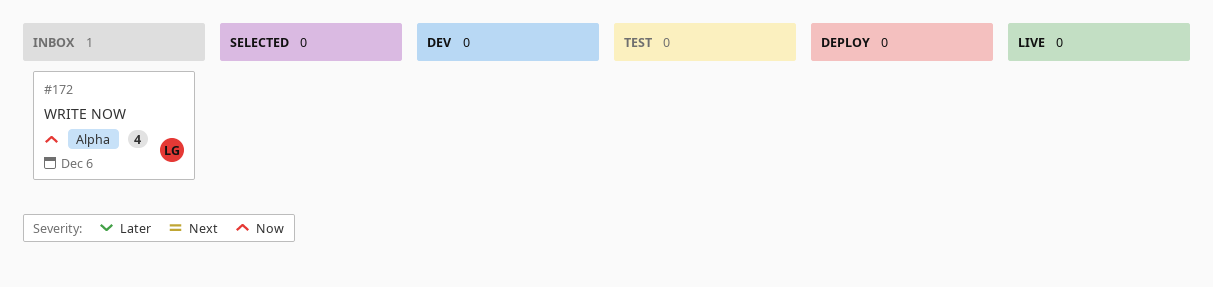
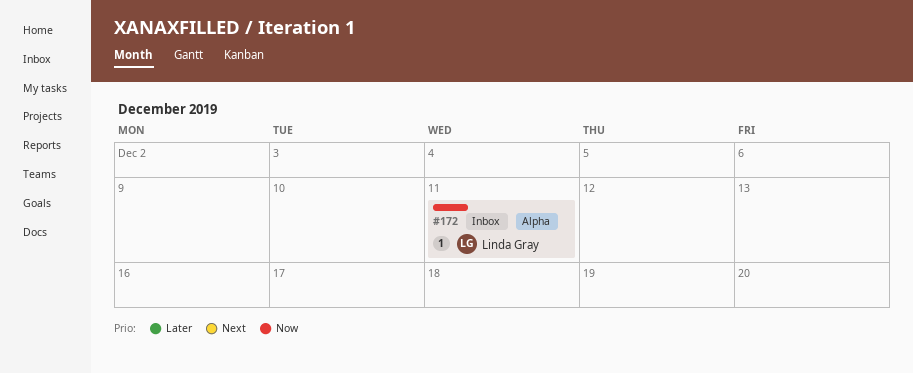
#172, estimate: 4 -> 1
#172, due: Dec 6 -> Dec 11

